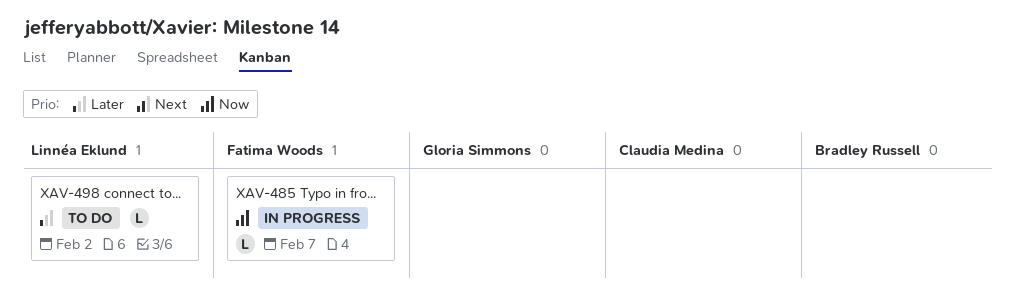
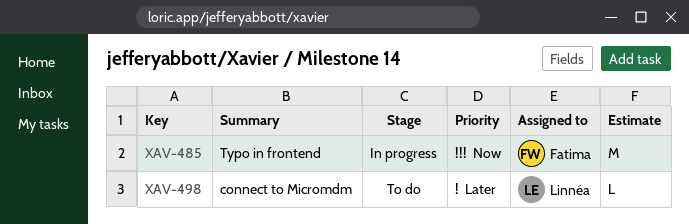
XAV-485, estimate: L -> M

